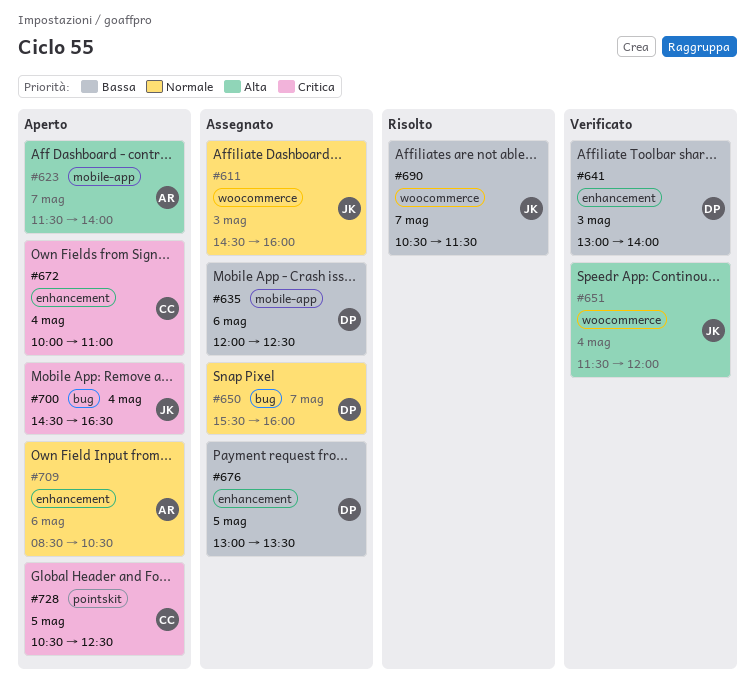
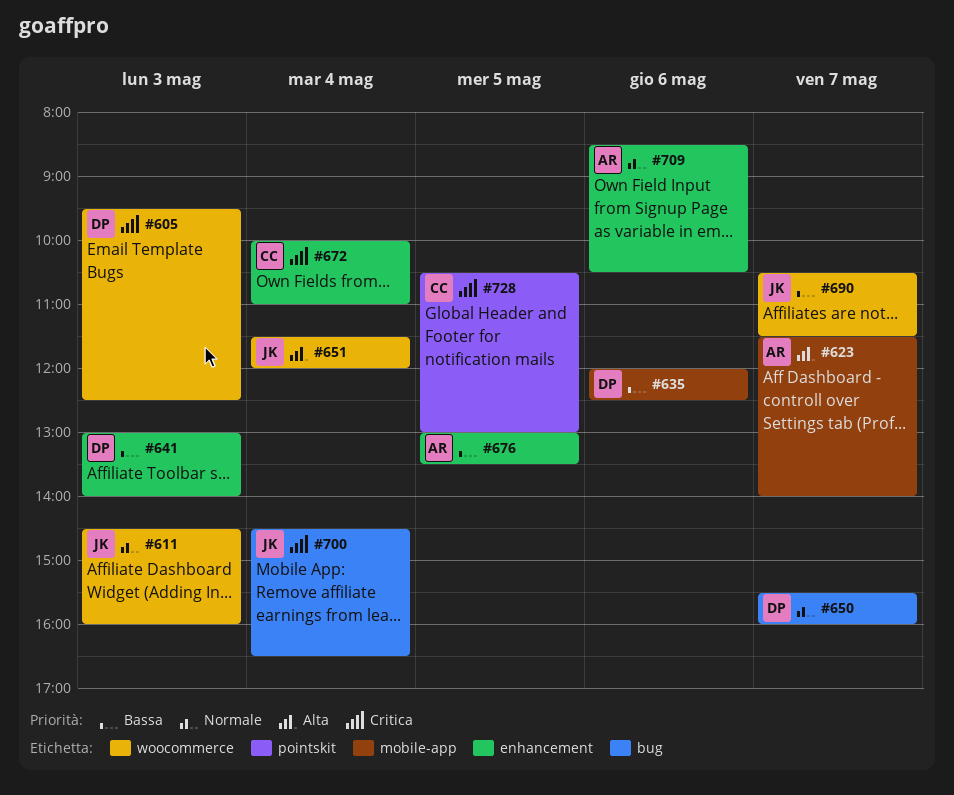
#605: none -> present
#676, owner: DP -> AR
#728, ends: 12:30 -> 13:00

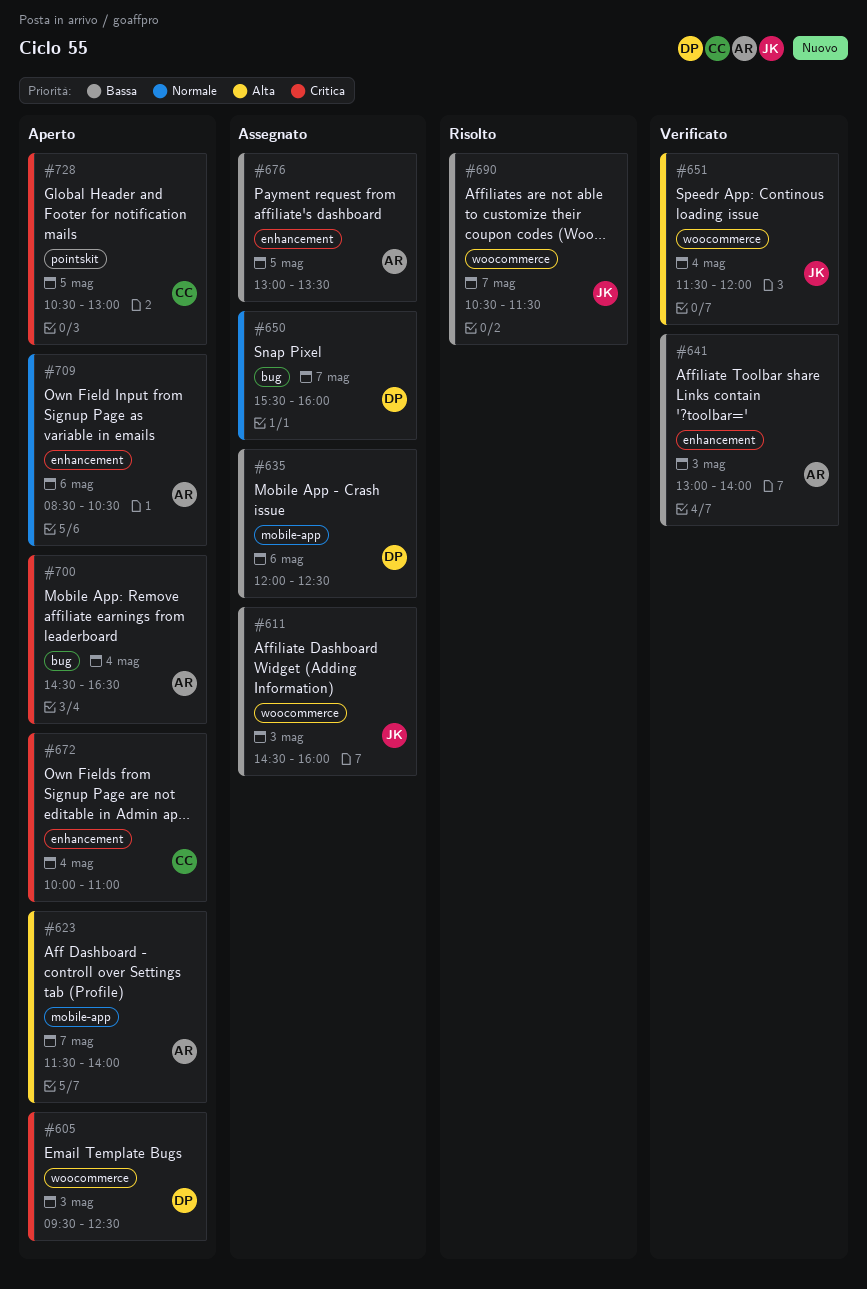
#611, priority: Normale -> Bassa
#641, owner: DP -> AR
#700, owner: JK -> AR

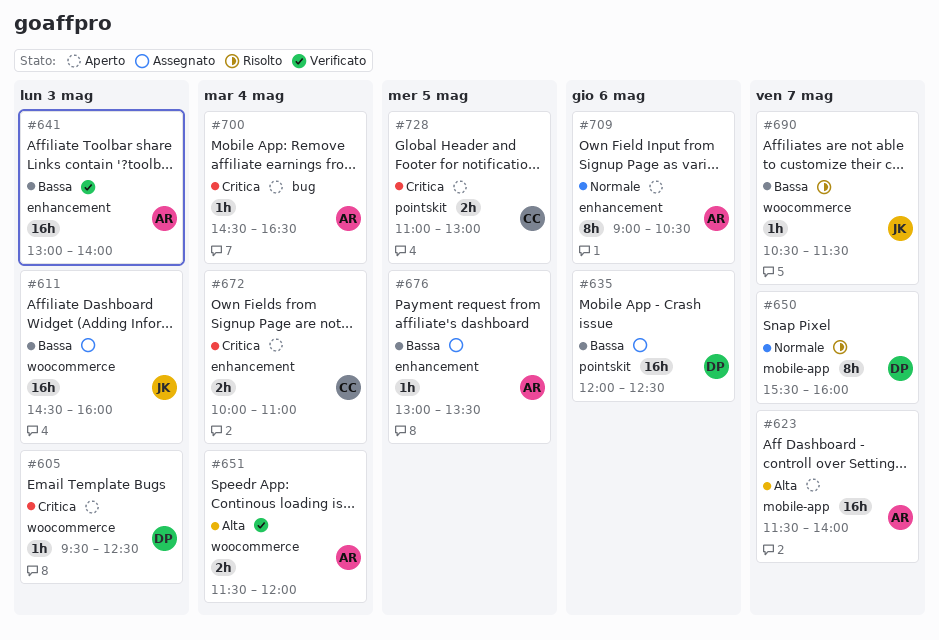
#635, label: mobile-app -> pointskit
#650, status: Assegnato -> Risolto
#650, label: bug -> mobile-app
#651, owner: JK -> AR
#709, begins: 08:30 -> 09:00
#728, begins: 10:30 -> 11:00

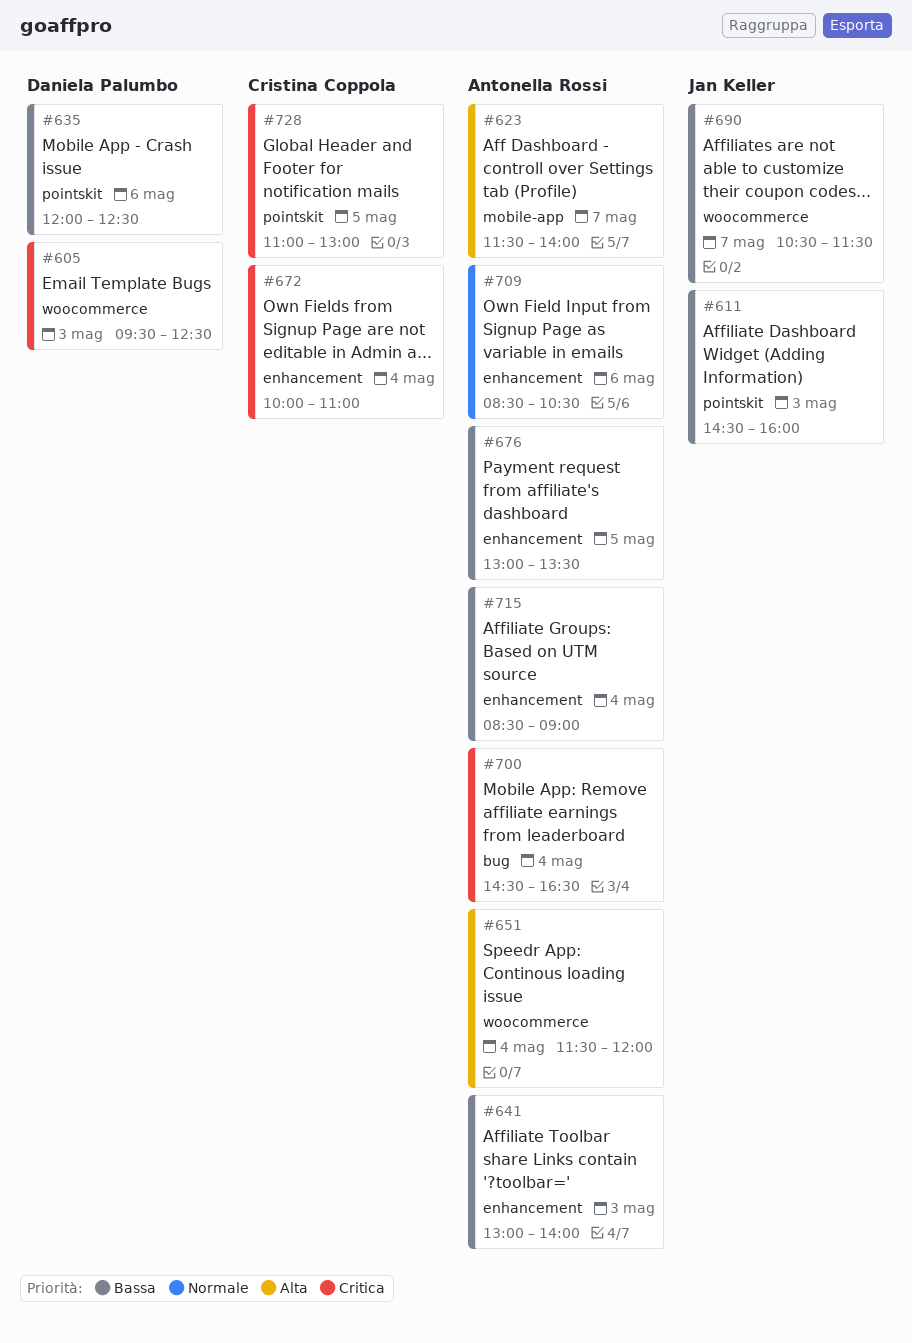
#611, label: woocommerce -> pointskit
#650: present -> none
#709, begins: 09:00 -> 08:30
#715: none -> present

